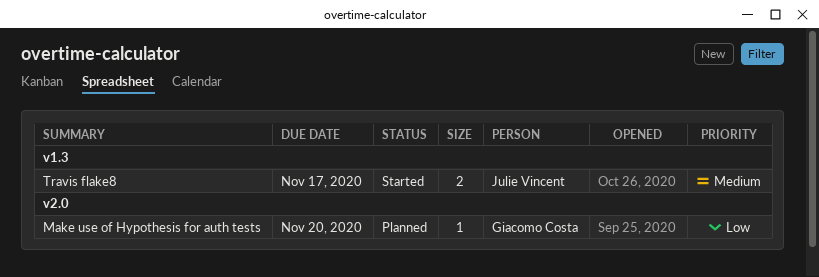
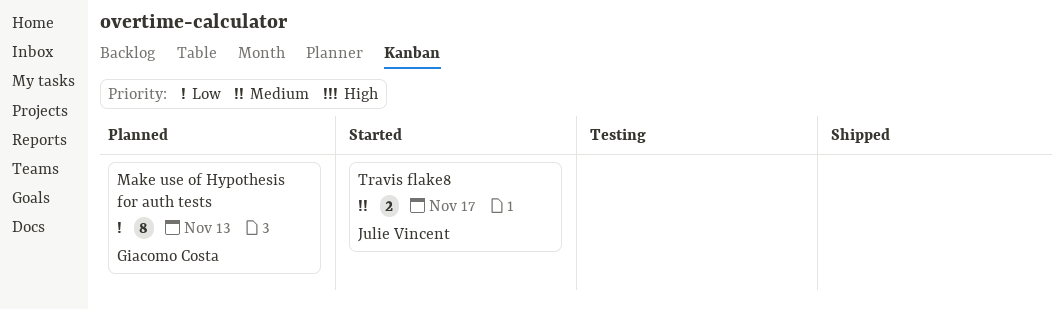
Make use of Hypothesis for auth tests, estimate: 1 -> 8
Make use of Hypothesis for auth tests, due: Nov 20 -> Nov 13

